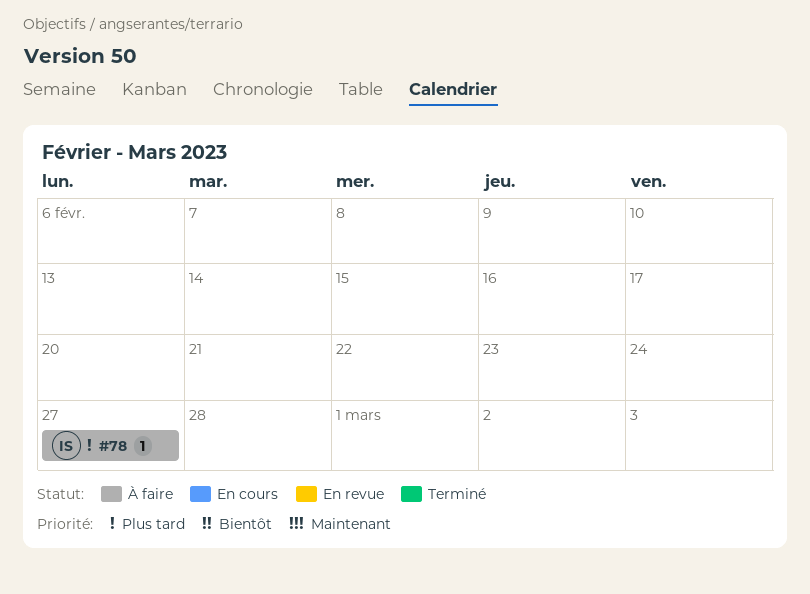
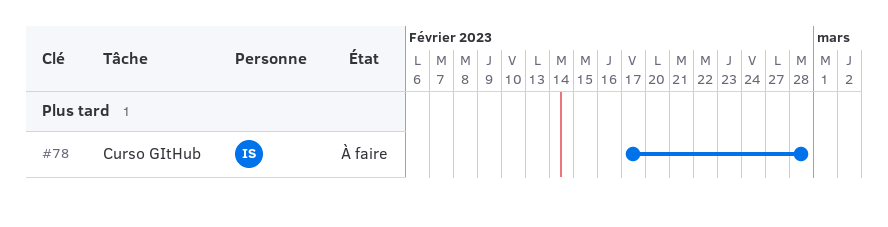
#78, start: Feb 27 -> Feb 17
#78, due: Feb 27 -> Feb 28

